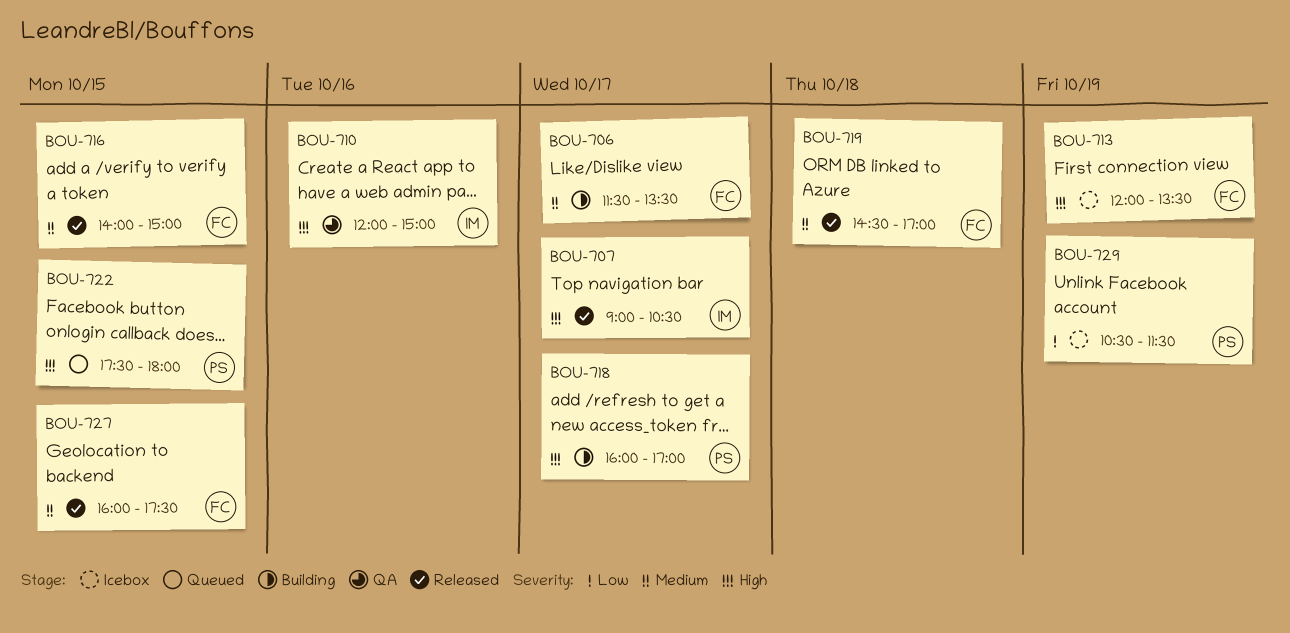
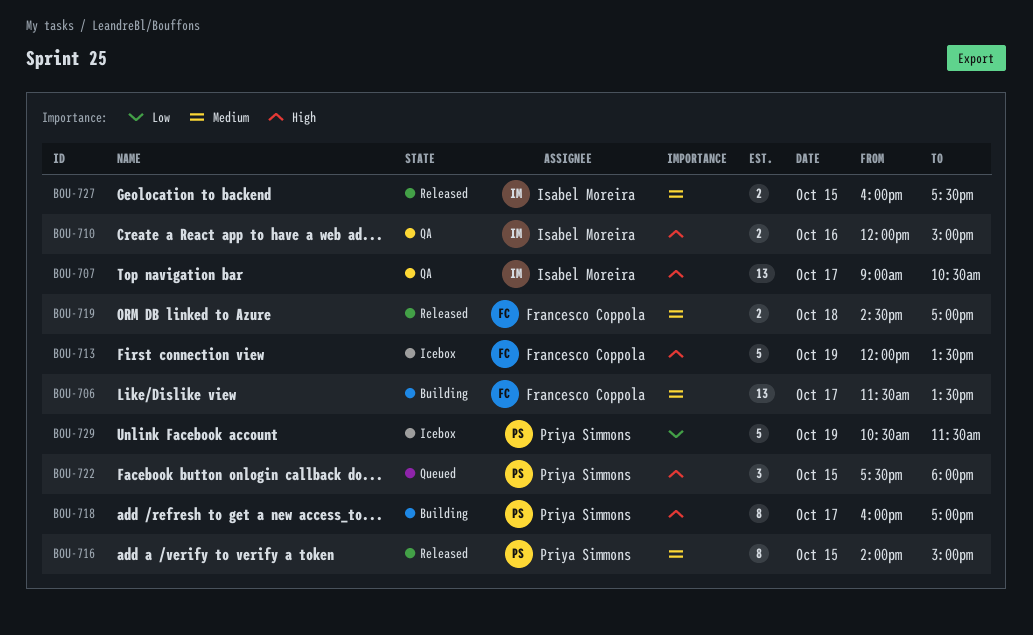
BOU-707, status: Released -> QA
BOU-716, owner: Francesco Coppola -> Priya Simmons
BOU-727, owner: Francesco Coppola -> Isabel Moreira

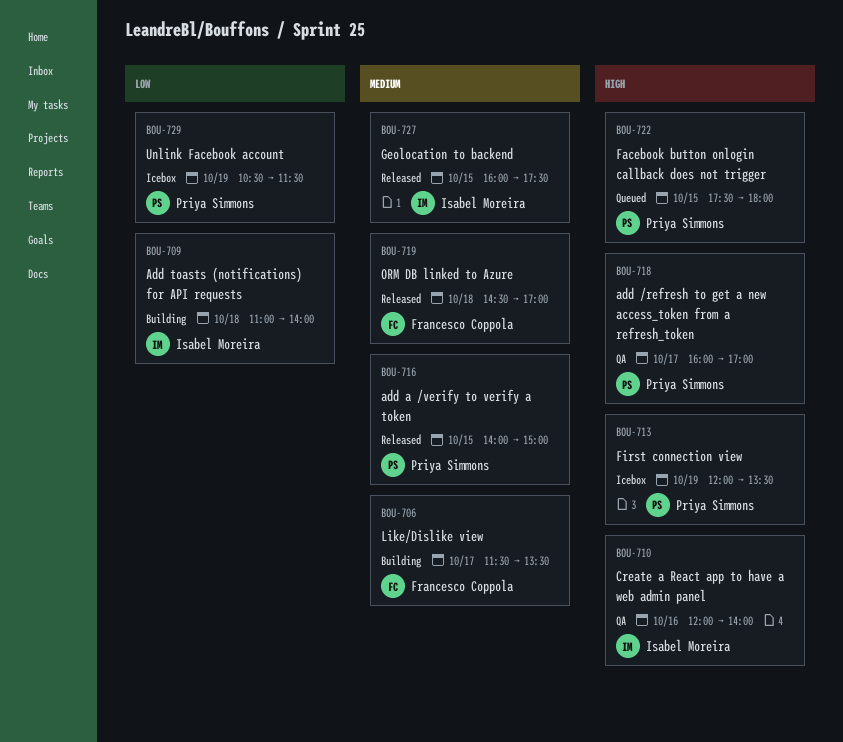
BOU-707: present -> none
BOU-709: none -> present
BOU-710, ends: 15:00 -> 14:00
BOU-713, owner: Francesco Coppola -> Priya Simmons
BOU-718, status: Building -> QA

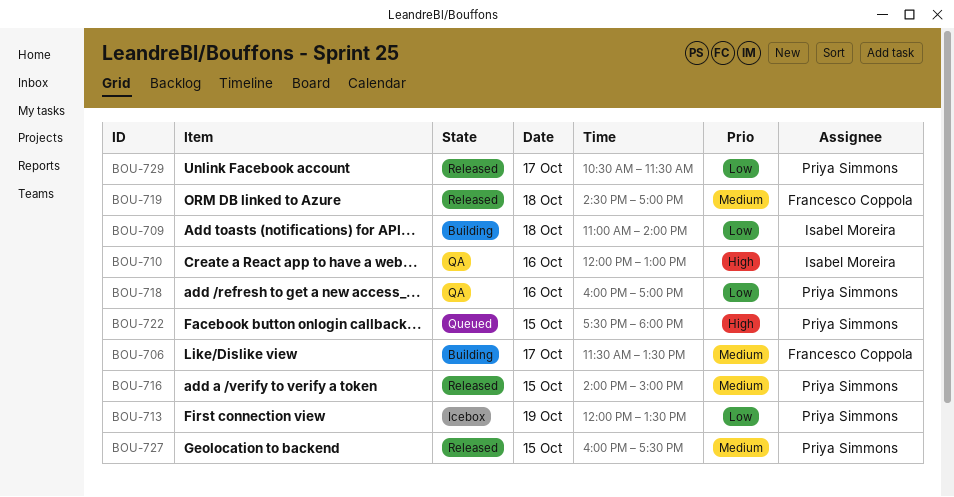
BOU-710, ends: 14:00 -> 13:00
BOU-713, priority: High -> Low
BOU-718, priority: High -> Low
BOU-718, day: Oct 17 -> Oct 16
BOU-727, owner: Isabel Moreira -> Priya Simmons
BOU-729, status: Icebox -> Released
BOU-729, day: Oct 19 -> Oct 17

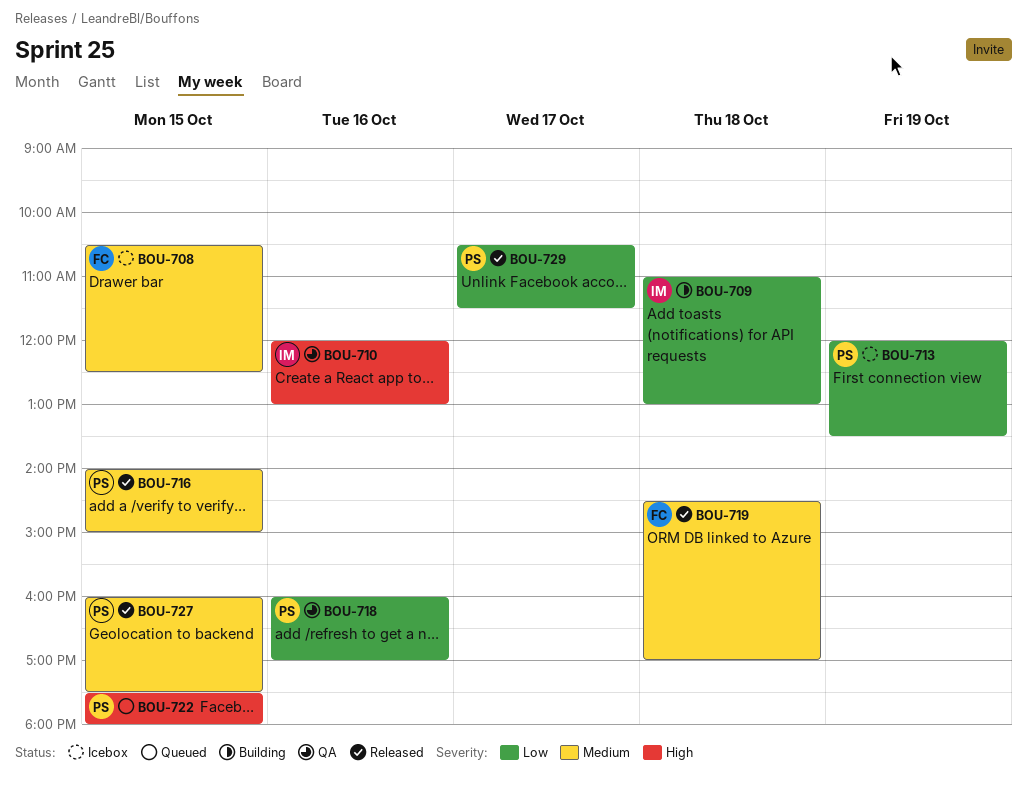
BOU-706: present -> none
BOU-708: none -> present
BOU-709, ends: 14:00 -> 13:00

